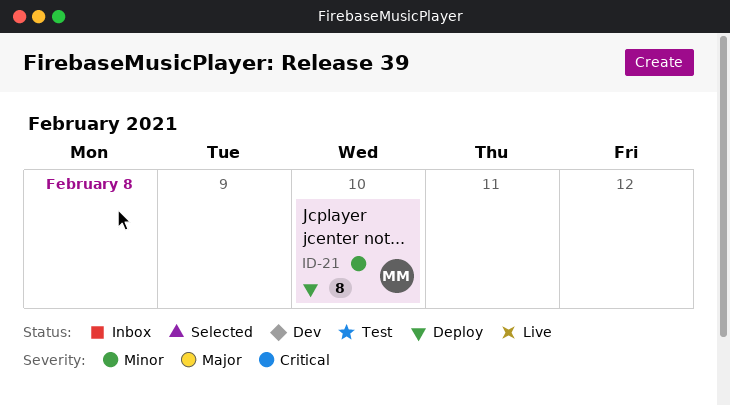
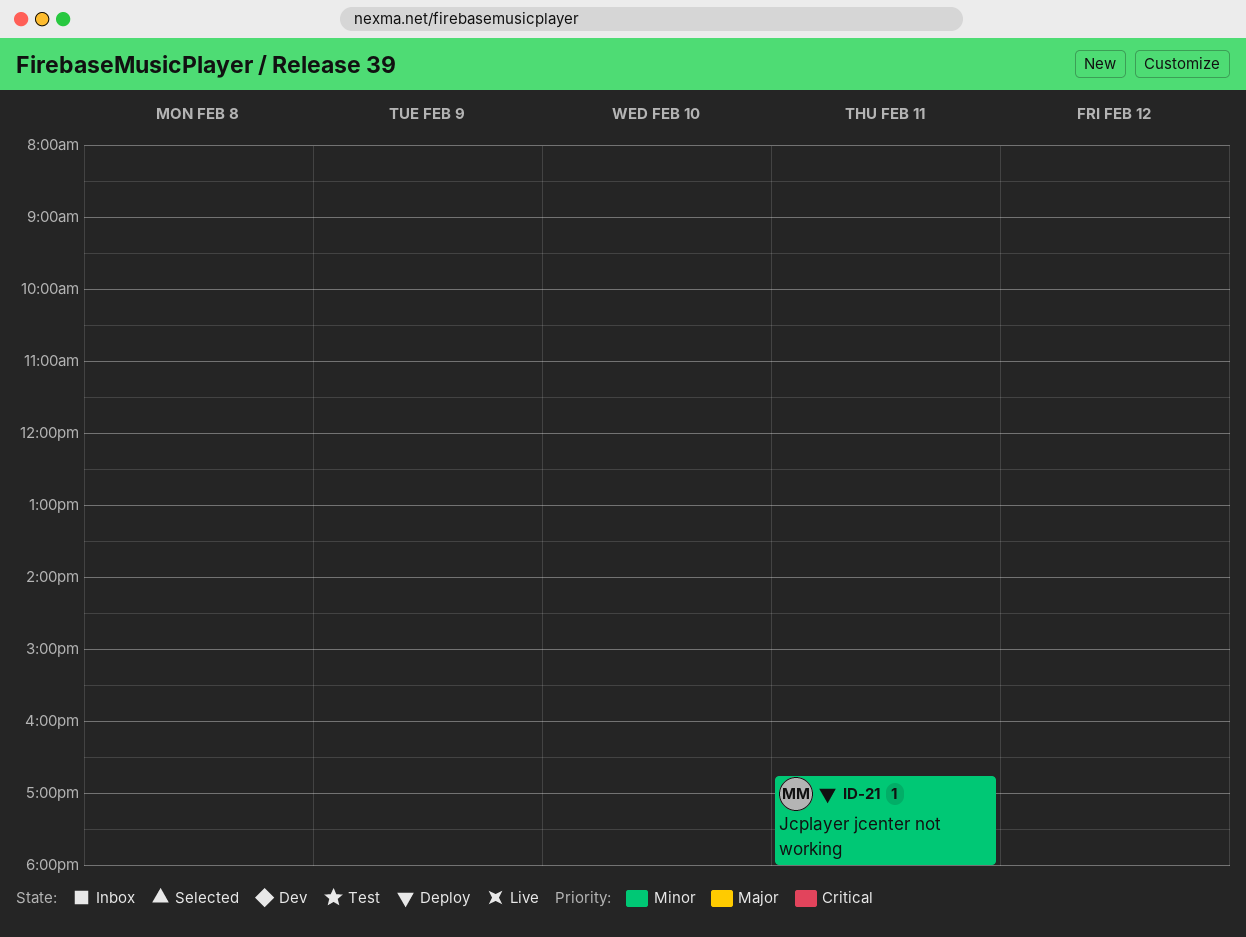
ID-21, estimate: 8 -> 1
ID-21, day: Feb 10 -> Feb 11

